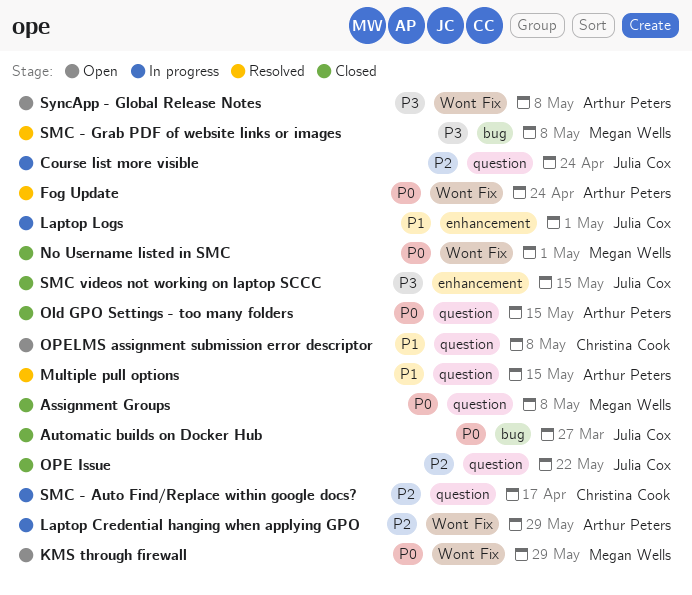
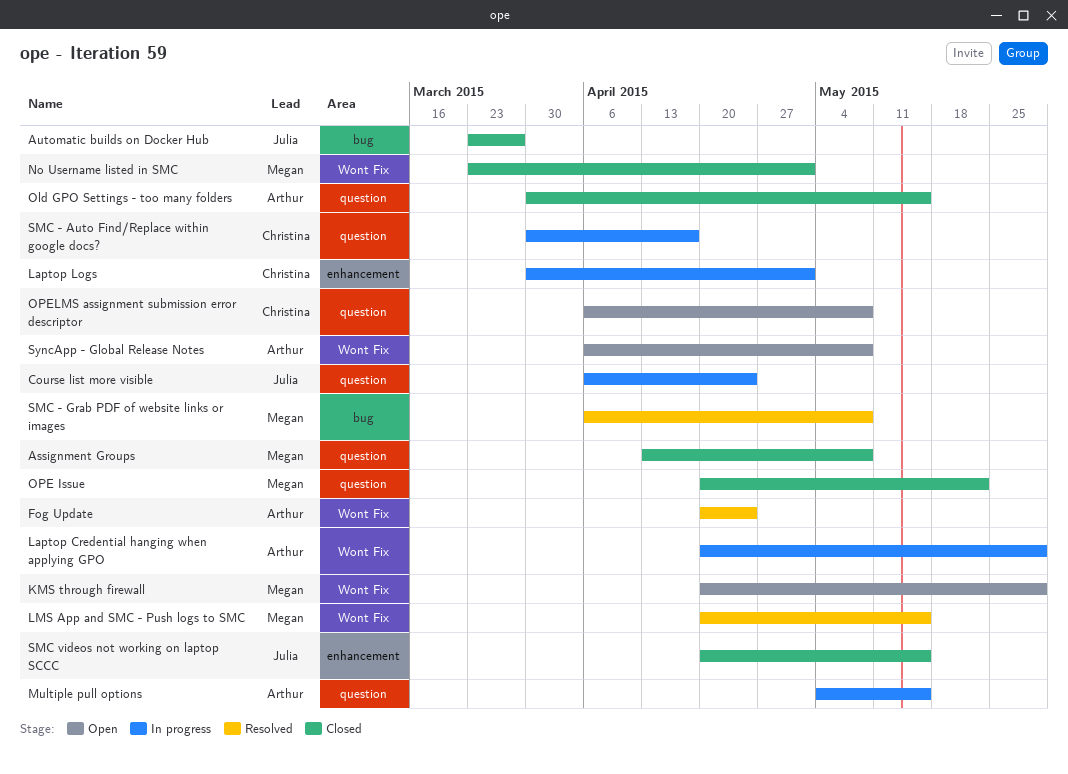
Laptop Logs, owner: Julia Cox -> Christina Cook
LMS App and SMC - Push logs to SMC: none -> present
Multiple pull options, status: Resolved -> In progress
OPE Issue, owner: Julia Cox -> Megan Wells

